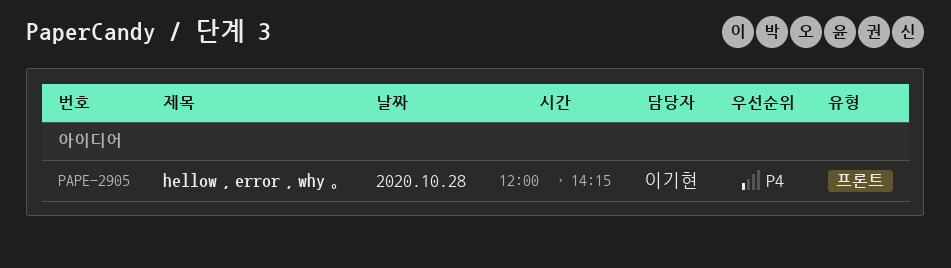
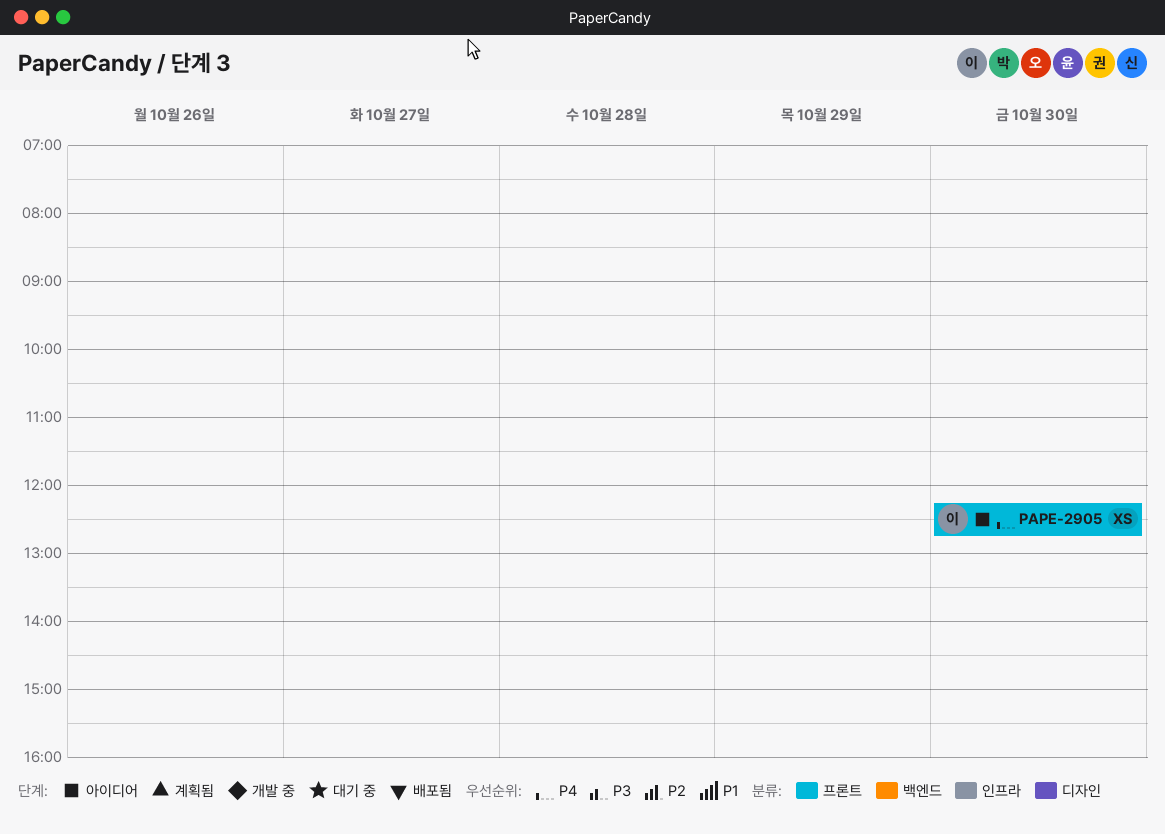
PAPE-2905, day: Oct 28 -> Oct 30
PAPE-2905, begins: 12:00 -> 12:15
PAPE-2905, ends: 14:15 -> 12:45

